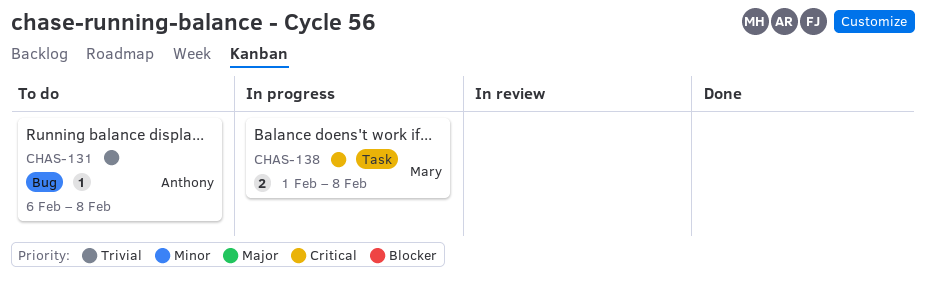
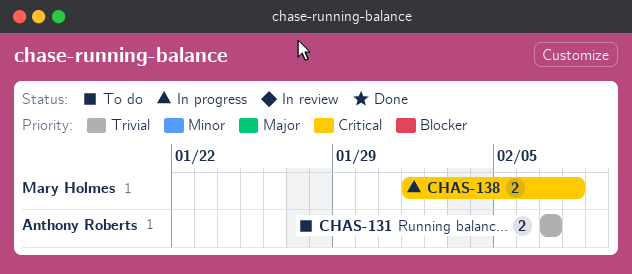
CHAS-131, estimate: 1 -> 2
CHAS-131, start: Feb 6 -> Feb 7
CHAS-131, due: Feb 8 -> Feb 7

